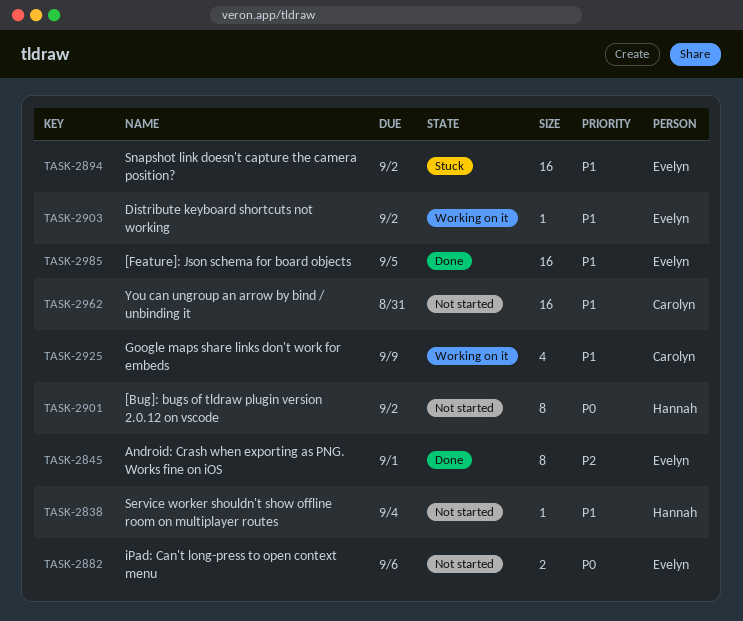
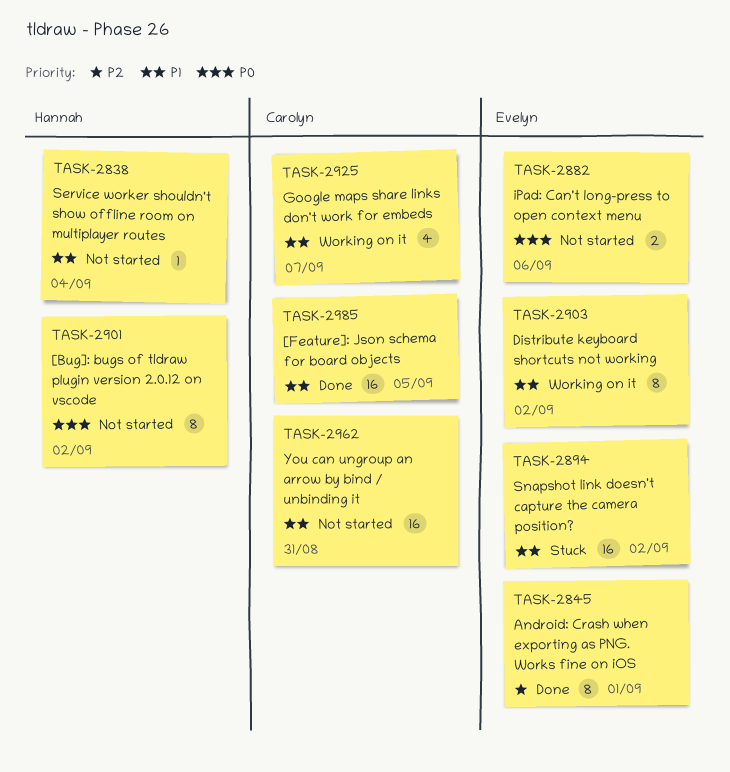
TASK-2903, estimate: 1 -> 8
TASK-2925, due: Sep 9 -> Sep 7
TASK-2985, owner: Evelyn -> Carolyn

